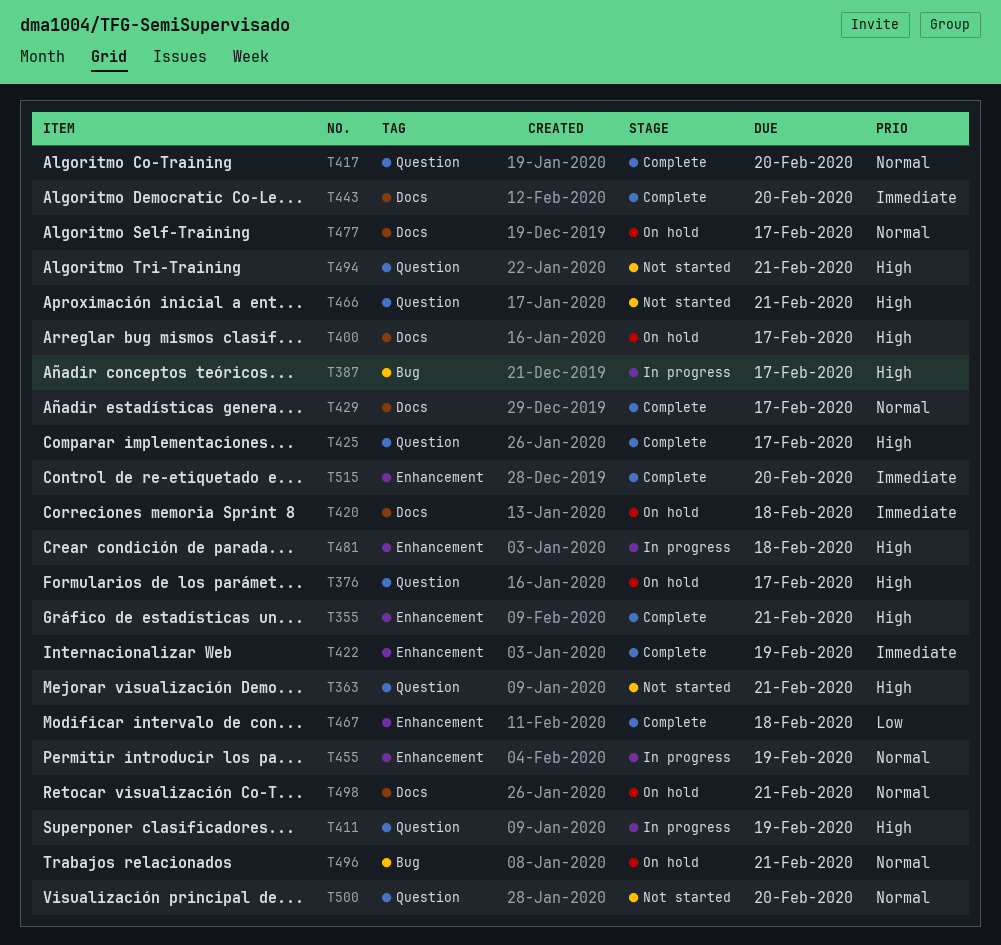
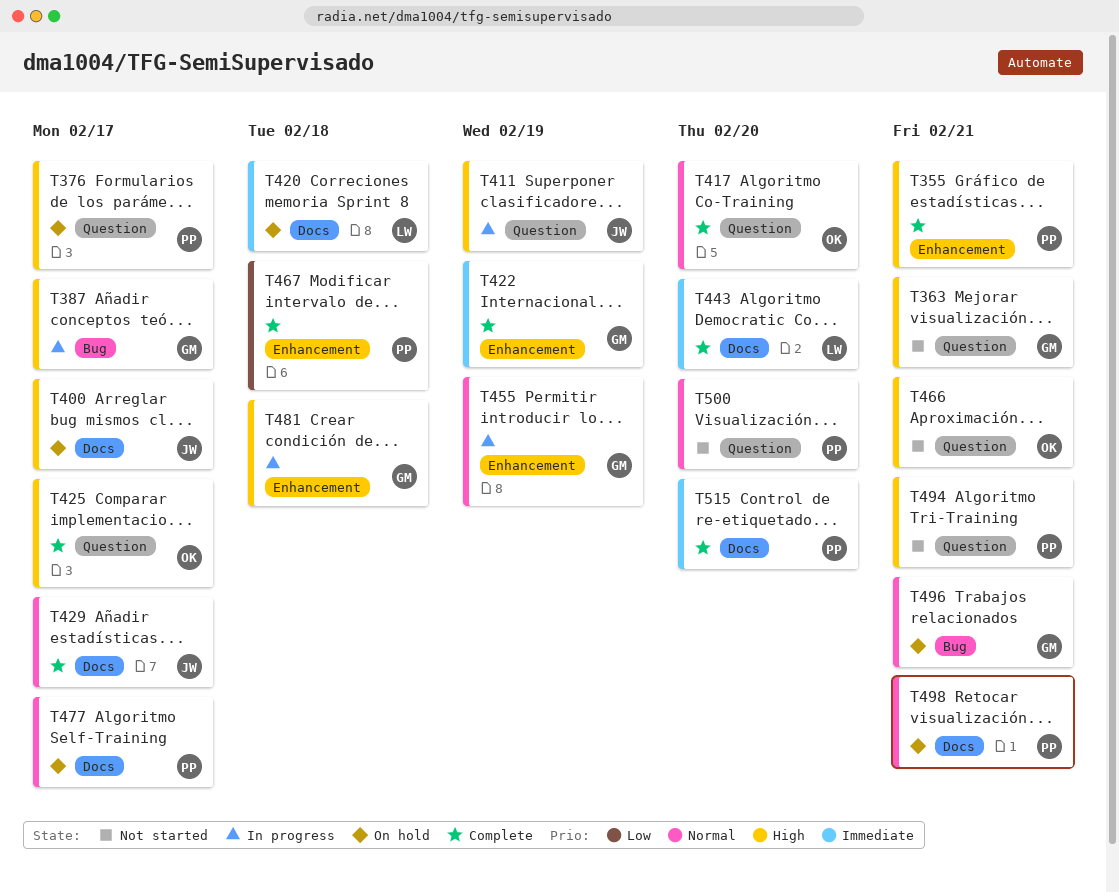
T515, label: Enhancement -> Docs

